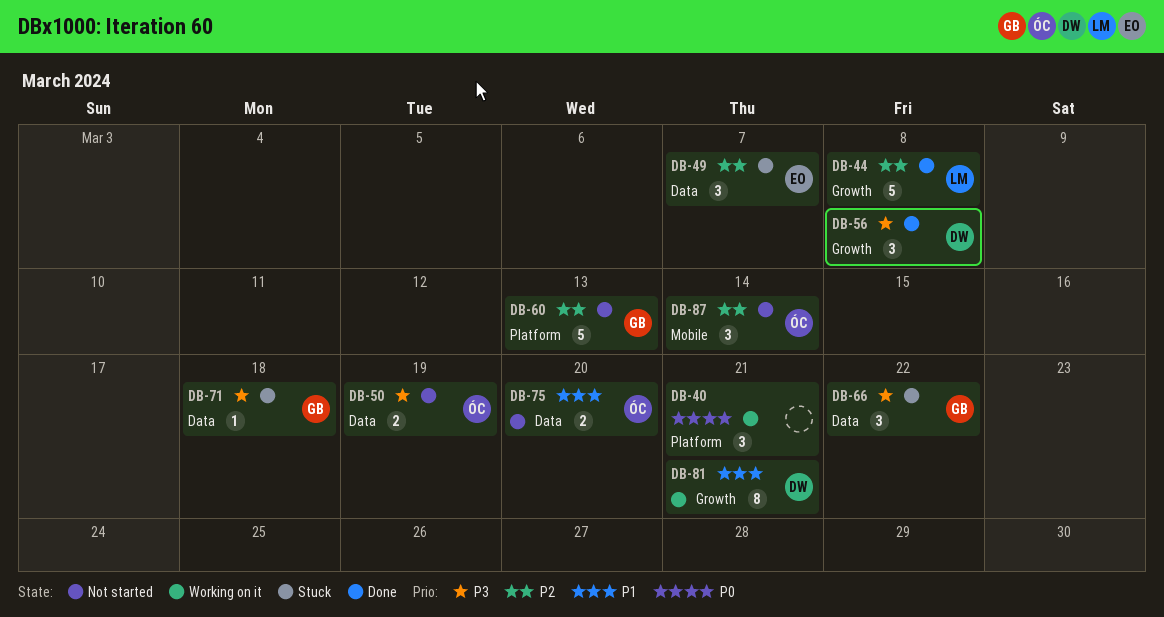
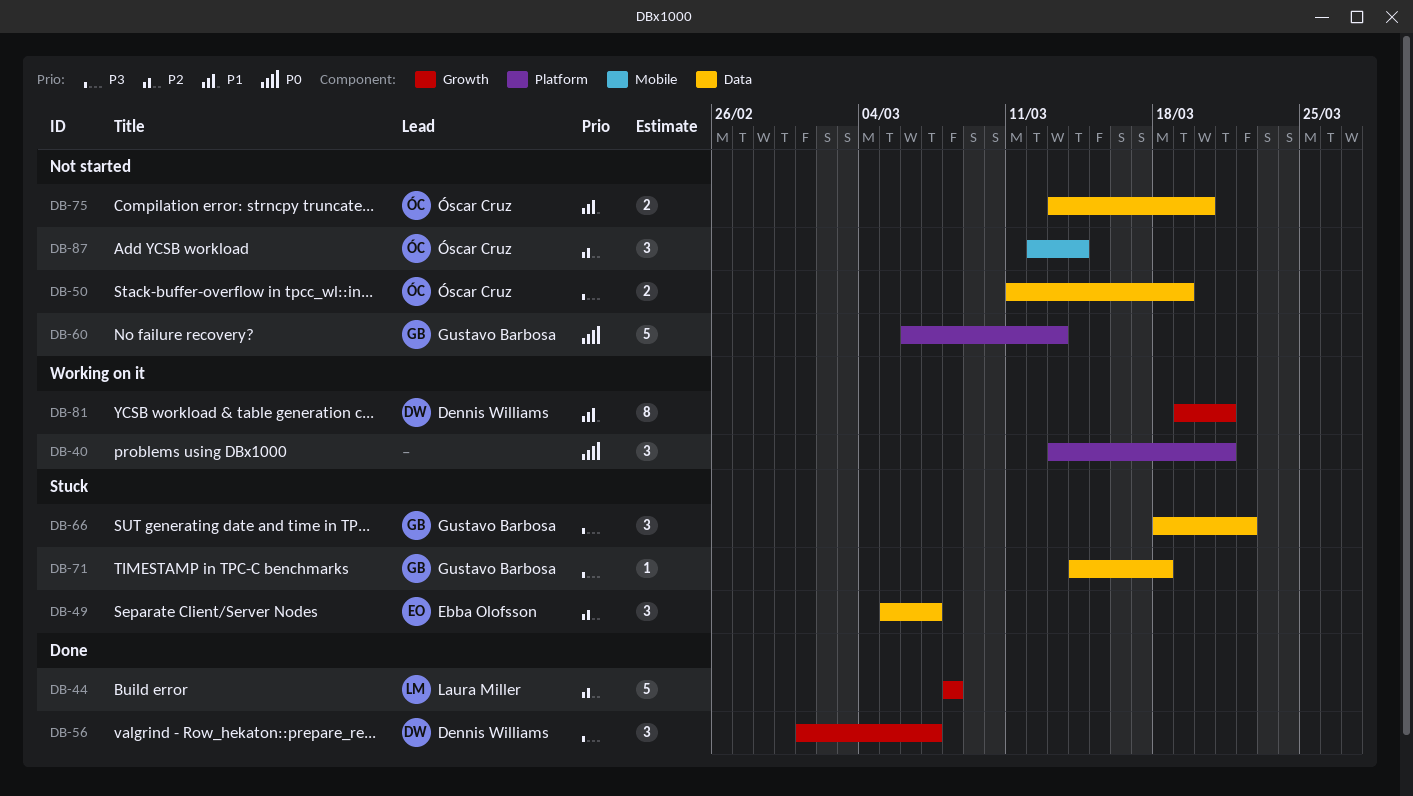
DB-56, due: Mar 8 -> Mar 7
DB-60, priority: P2 -> P0

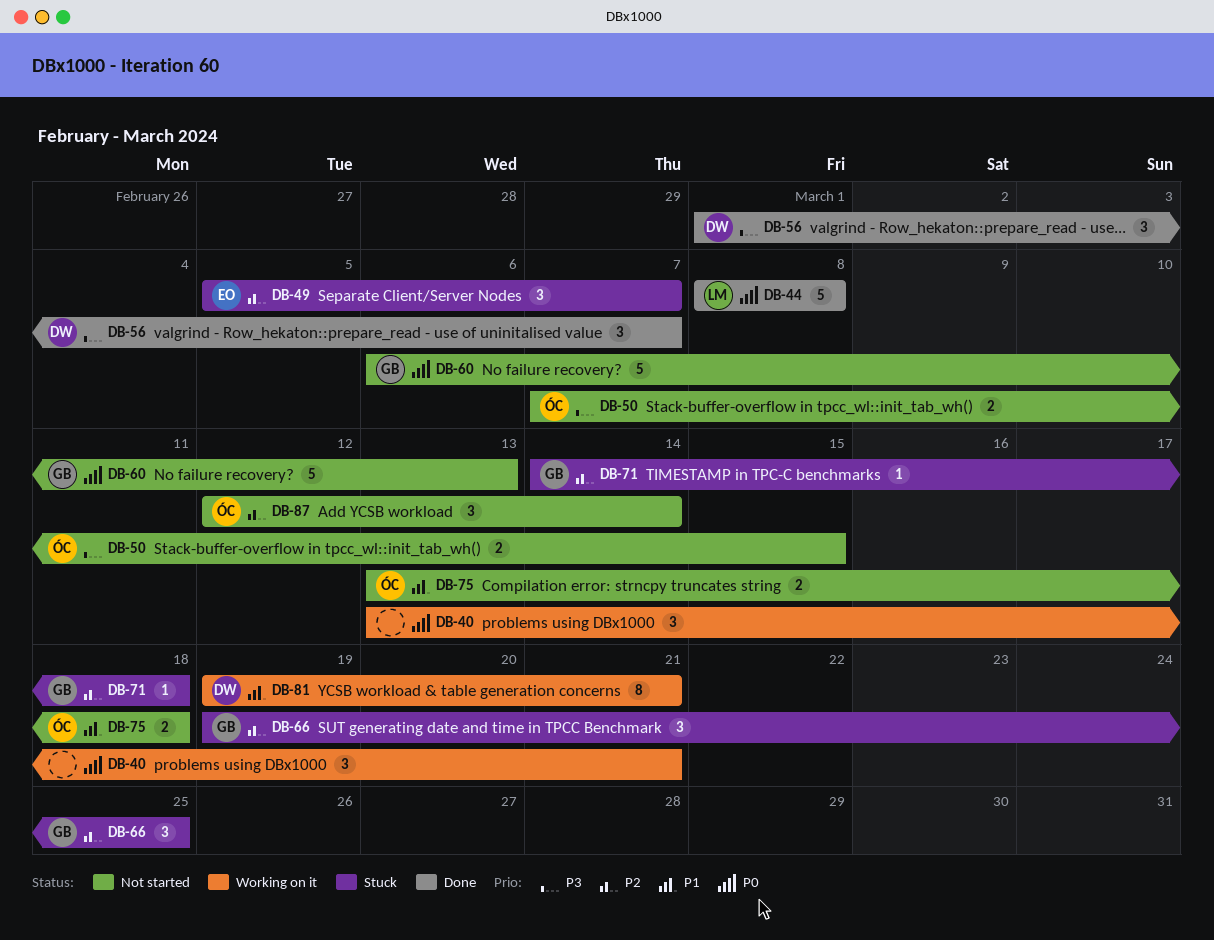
DB-44, priority: P2 -> P0
DB-50, start: Mar 11 -> Mar 7
DB-50, due: Mar 19 -> Mar 15
DB-66, priority: P3 -> P2
DB-66, start: Mar 18 -> Mar 19
DB-66, due: Mar 22 -> Mar 25
DB-71, priority: P3 -> P2
DB-75, due: Mar 20 -> Mar 18

